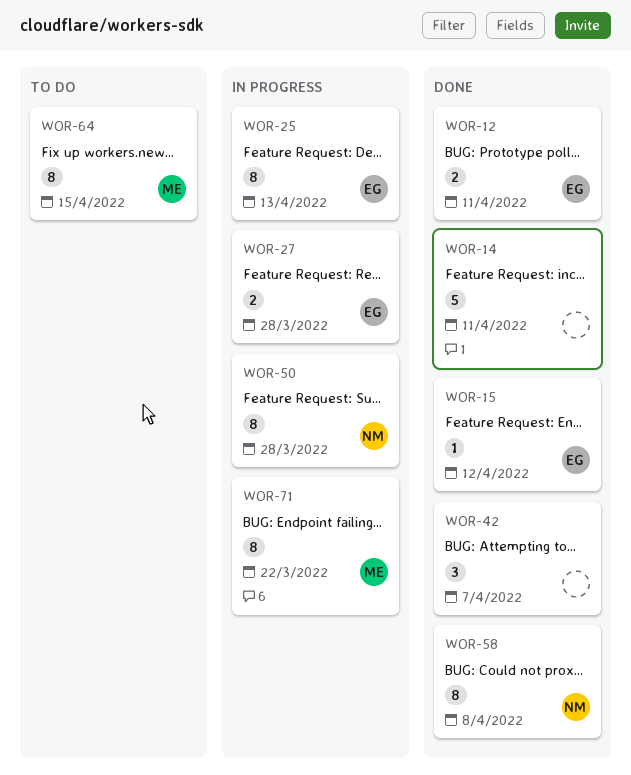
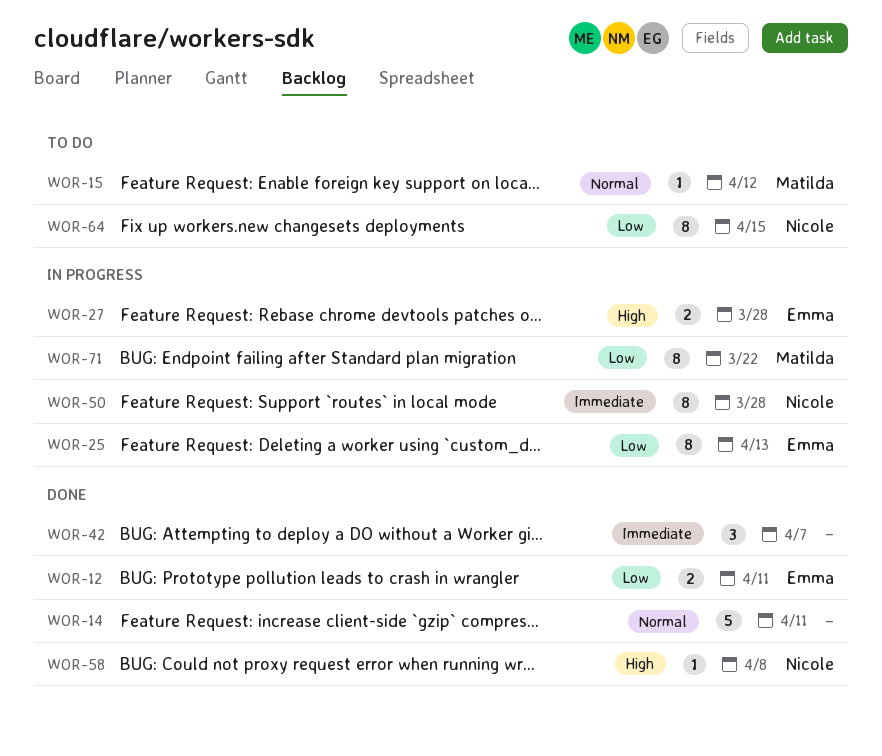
WOR-15, status: Done -> To do
WOR-15, owner: Emma -> Matilda
WOR-58, estimate: 8 -> 1
WOR-64, owner: Matilda -> Nicole

